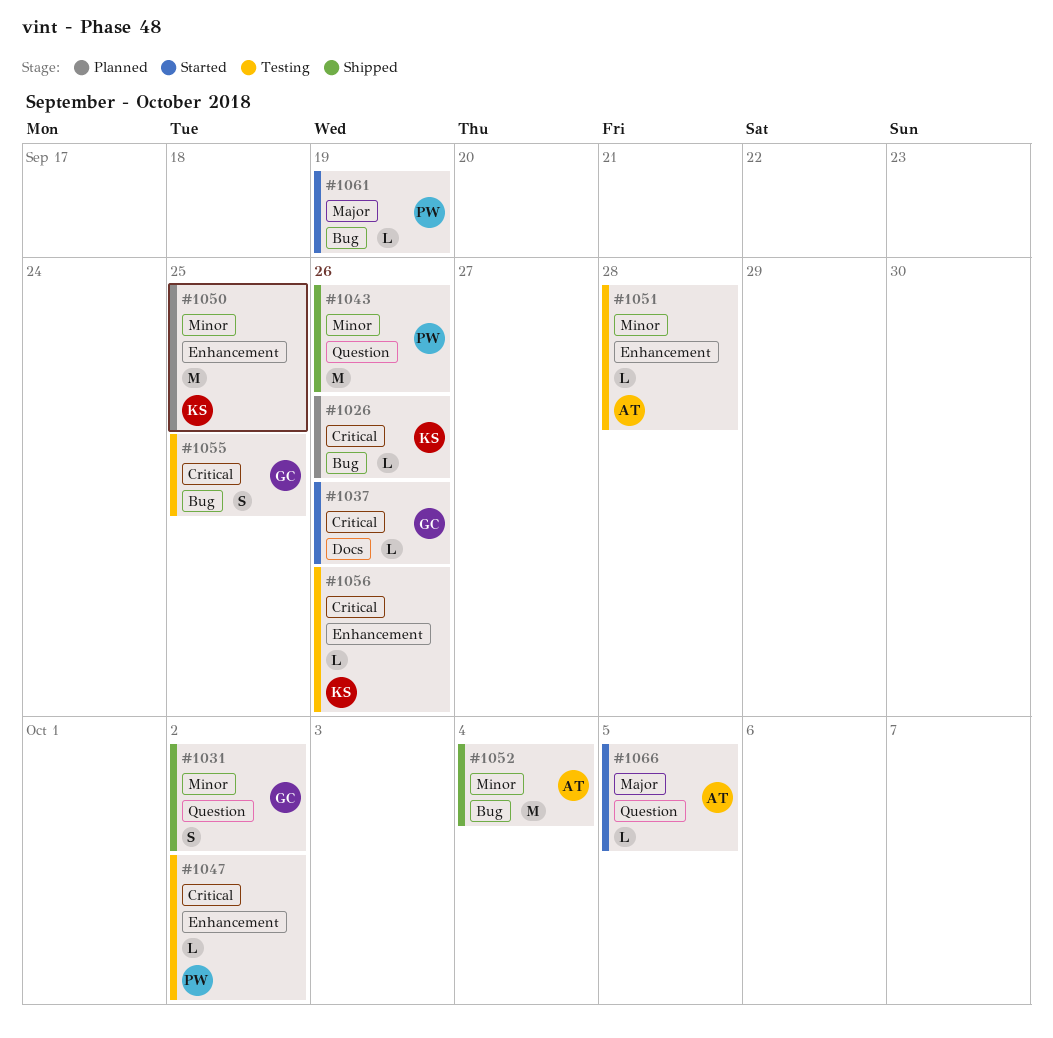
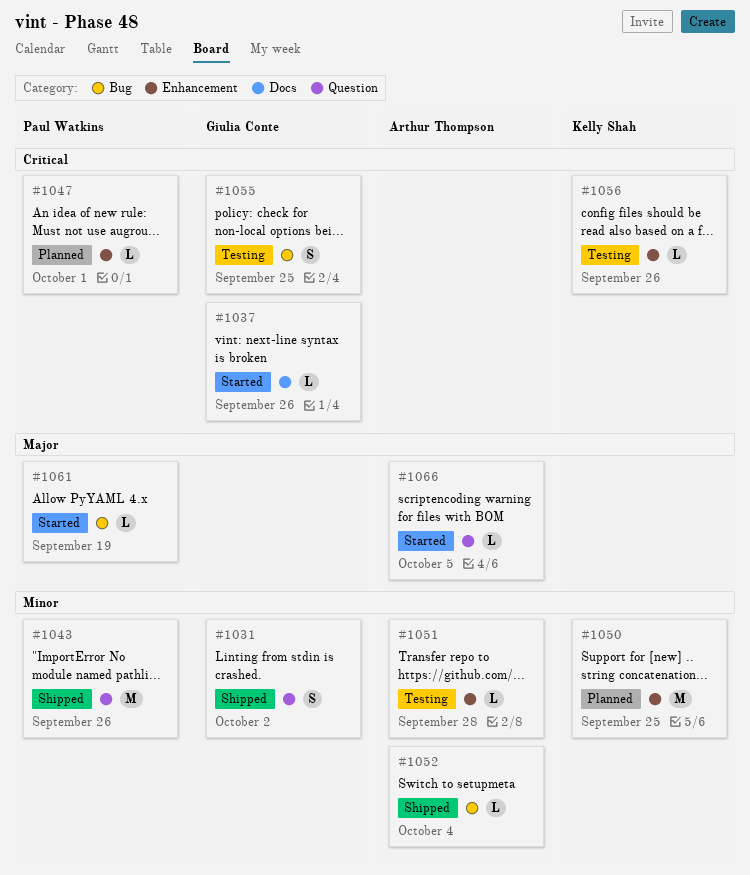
#1026: present -> none
#1047, status: Testing -> Planned
#1047, due: Oct 2 -> Oct 1
#1052, estimate: M -> L

